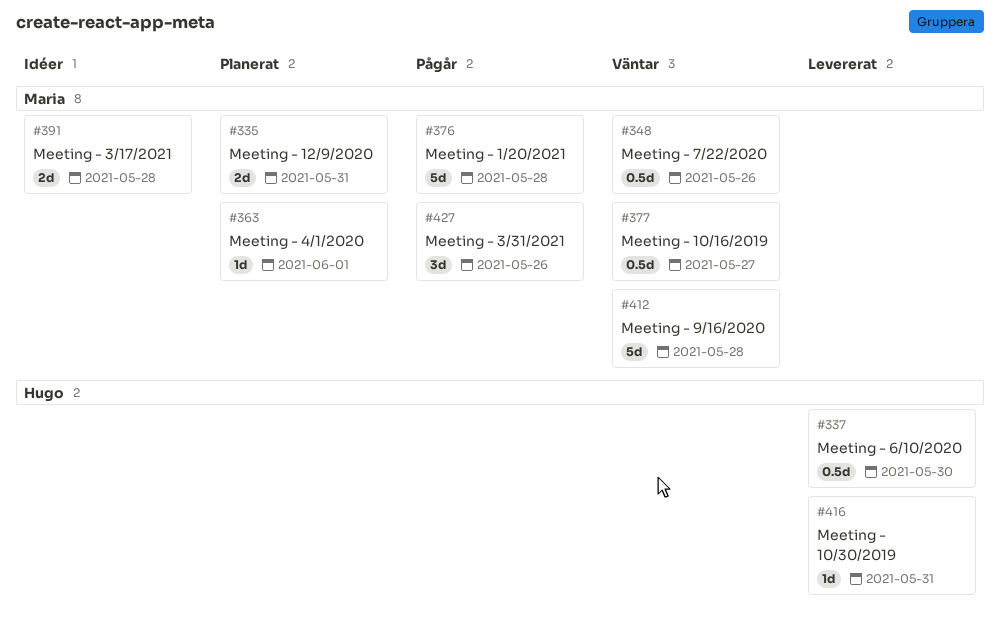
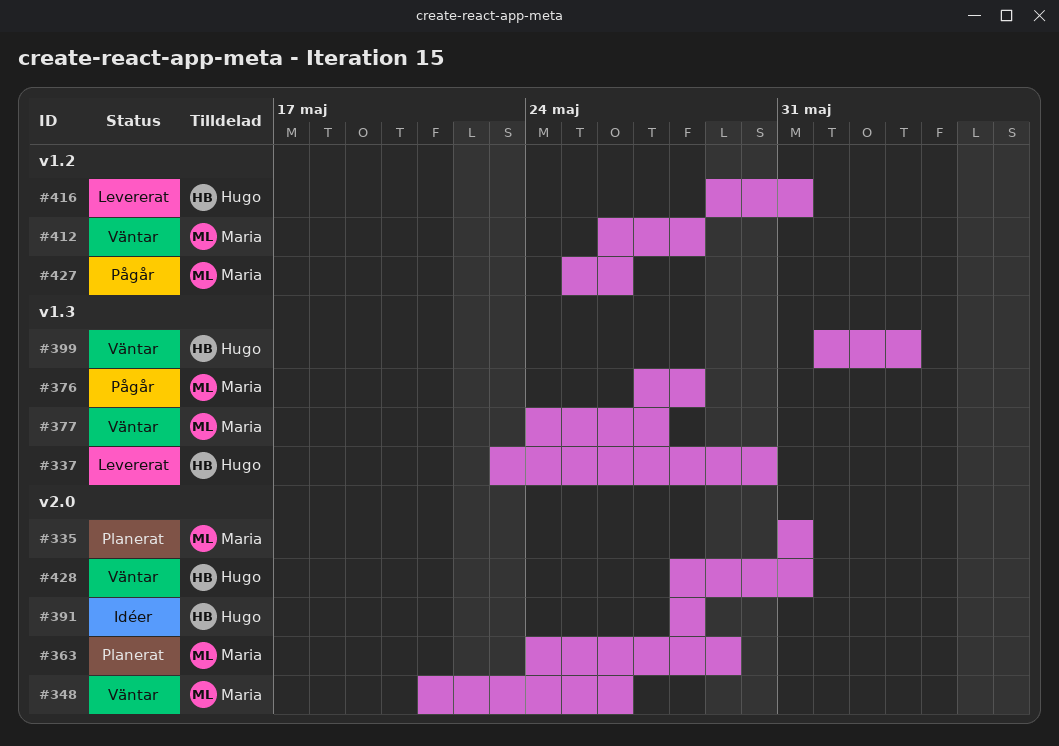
#363, due: Jun 1 -> May 29
#391, owner: Maria -> Hugo
#399: none -> present
#428: none -> present

